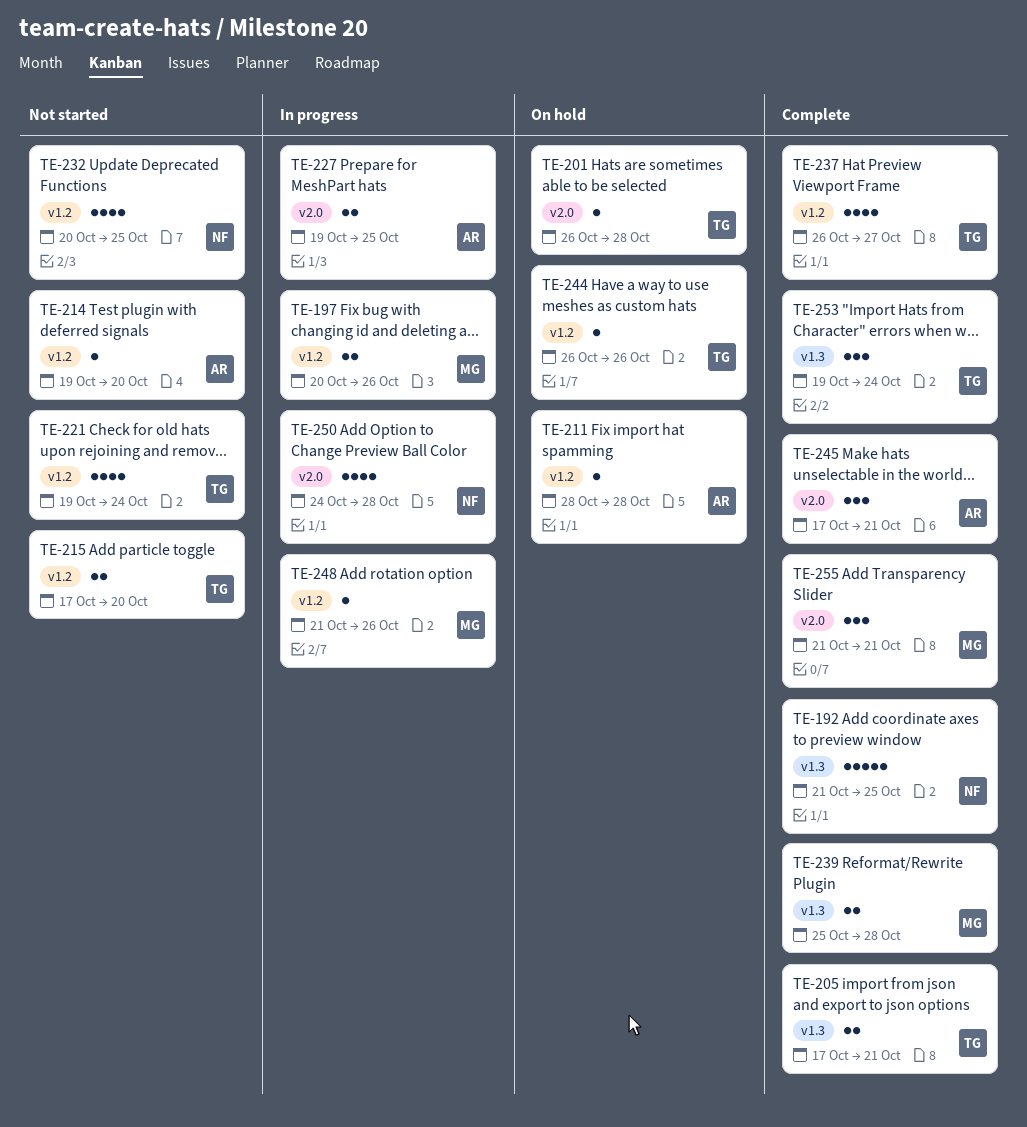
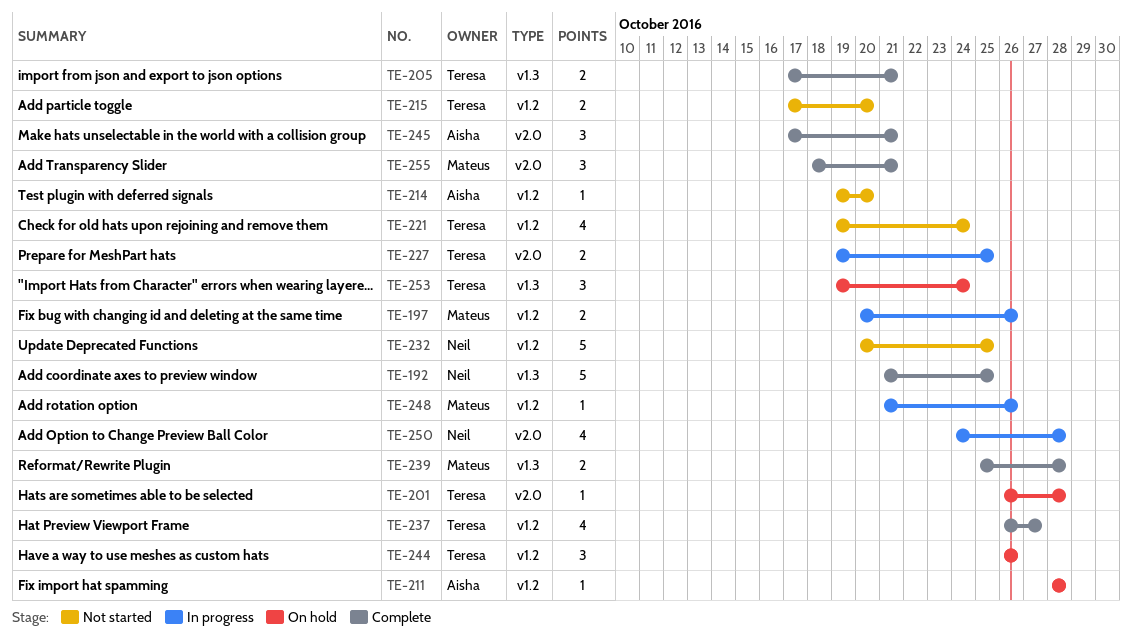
TE-227, owner: Aisha -> Teresa
TE-232, estimate: 4 -> 5
TE-244, estimate: 1 -> 3
TE-253, status: Complete -> On hold
TE-255, start: Oct 21 -> Oct 18

